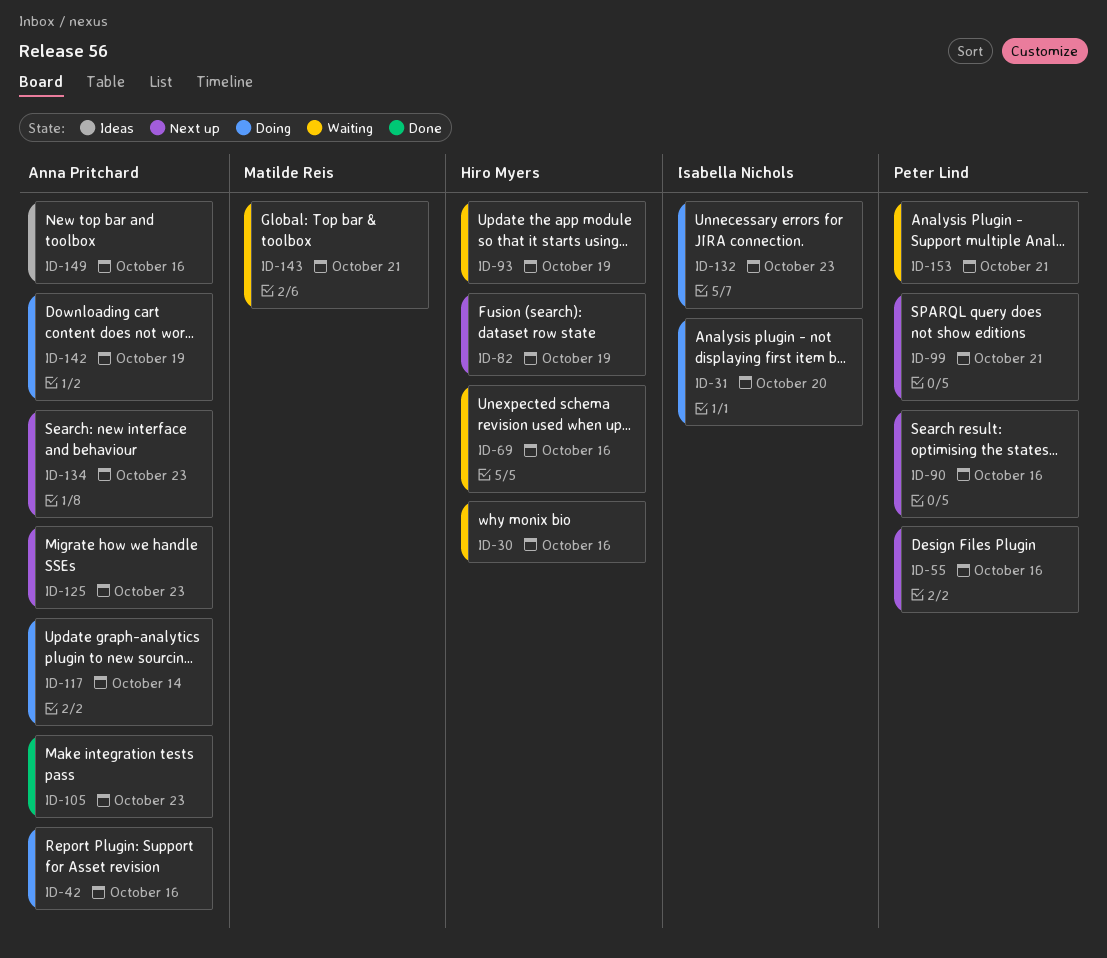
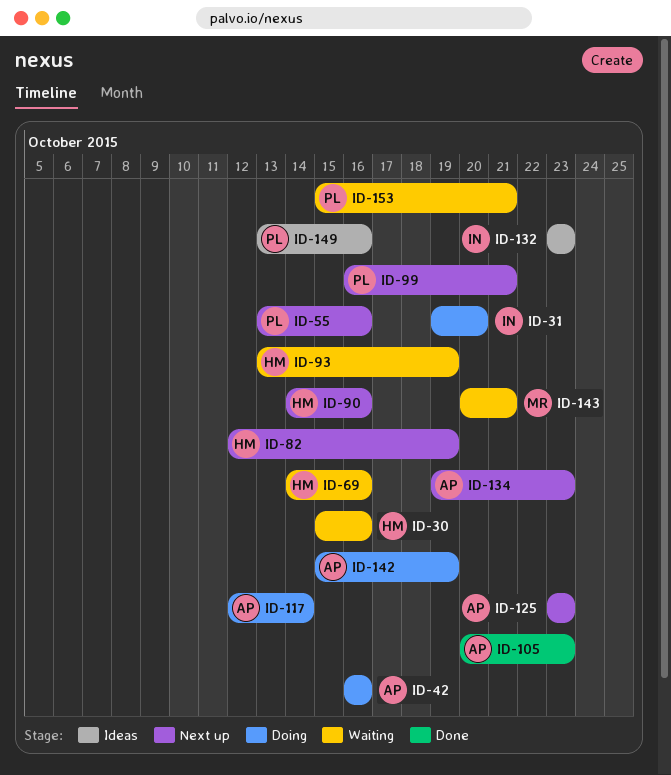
ID-90, owner: Peter Lind -> Hiro Myers
ID-132, status: Doing -> Ideas
ID-149, owner: Anna Pritchard -> Peter Lind

